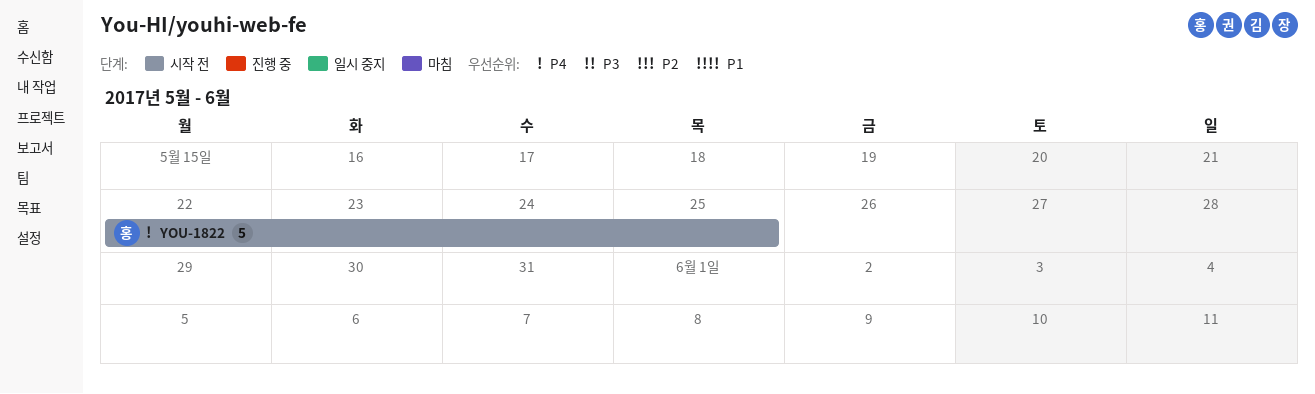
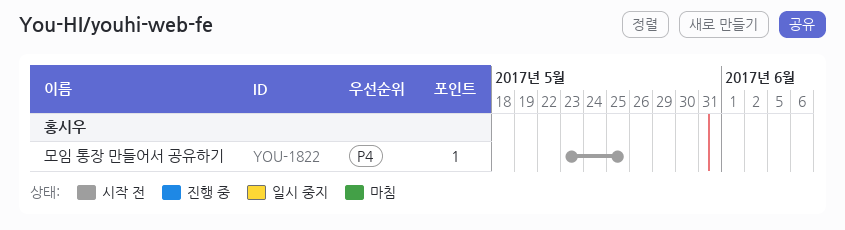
YOU-1822, estimate: 5 -> 1
YOU-1822, start: May 22 -> May 23

